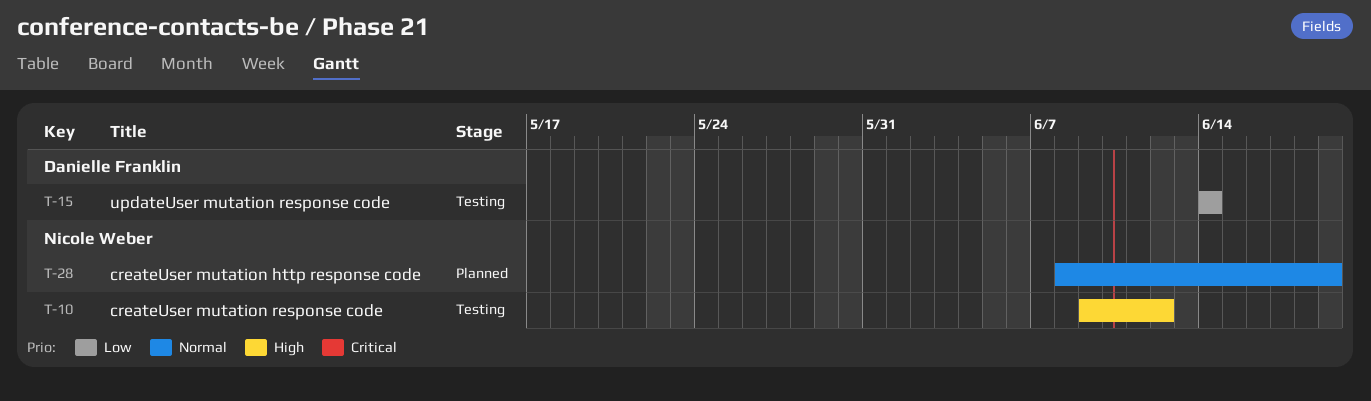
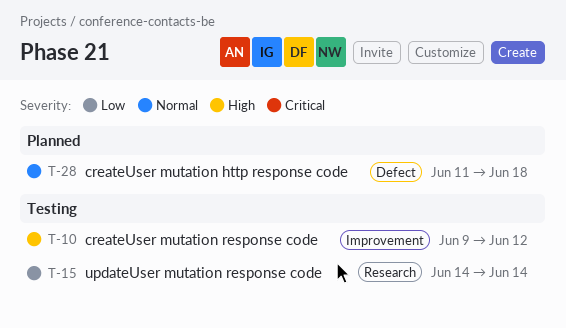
T-28, start: Jun 8 -> Jun 11
T-28, due: Jun 19 -> Jun 18

